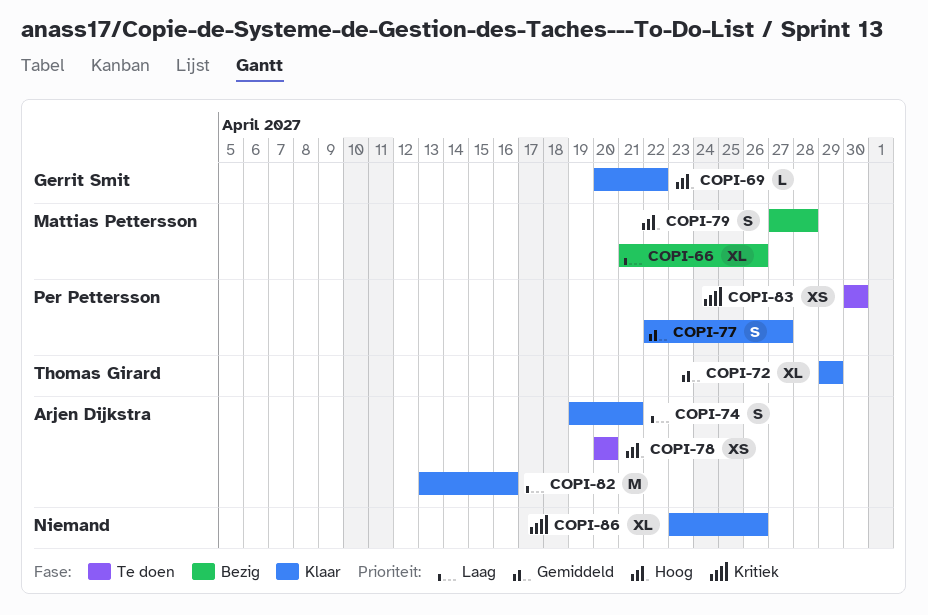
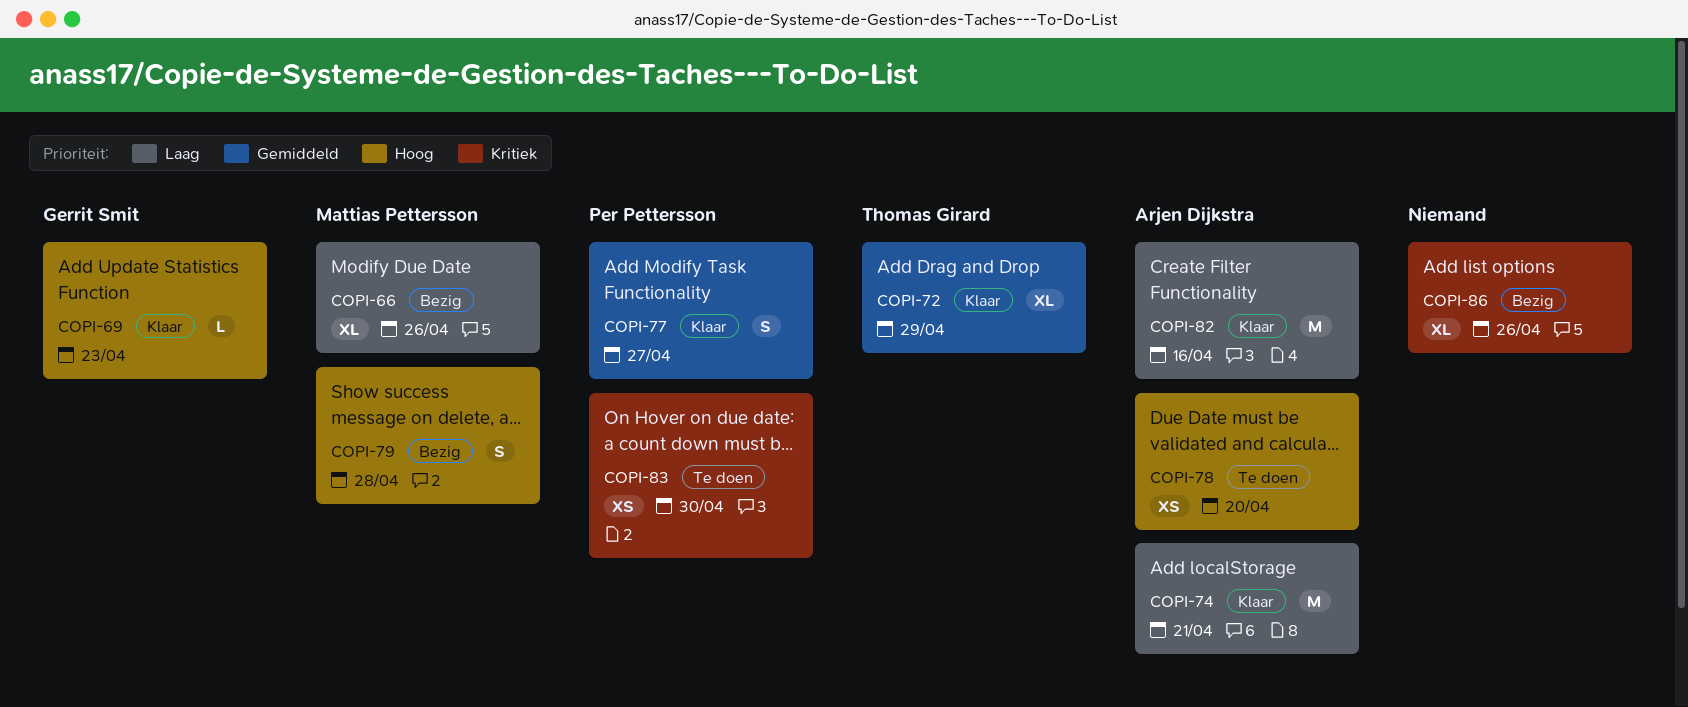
COPI-69, due: Apr 22 -> Apr 23
COPI-74, estimate: S -> M
COPI-86, status: Klaar -> Bezig

